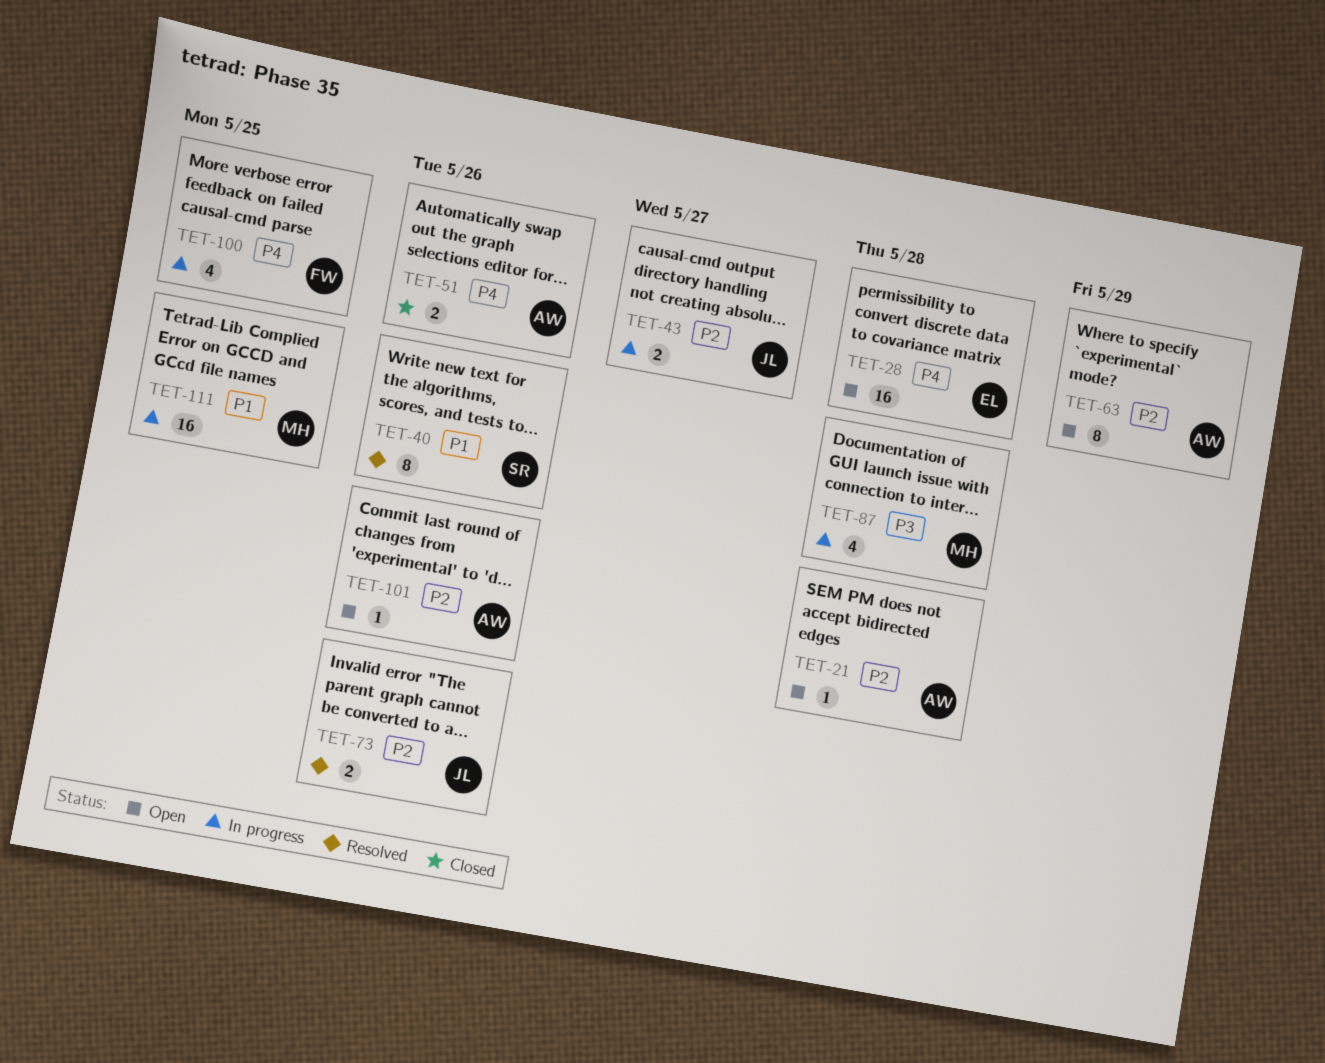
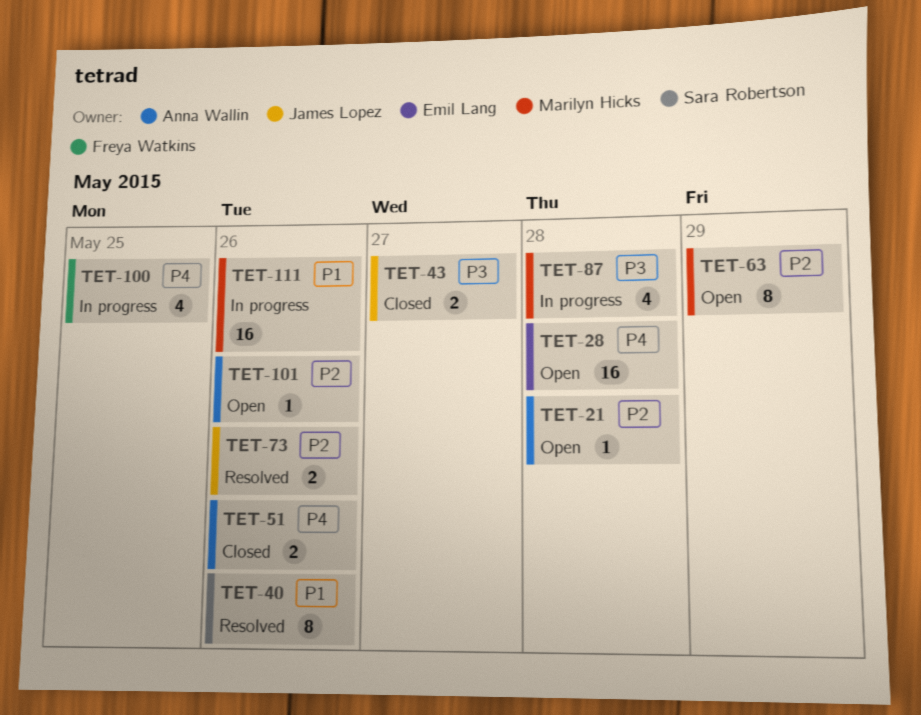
TET-43, status: In progress -> Closed
TET-43, priority: P2 -> P3
TET-63, owner: Anna Wallin -> Marilyn Hicks
TET-111, due: May 25 -> May 26

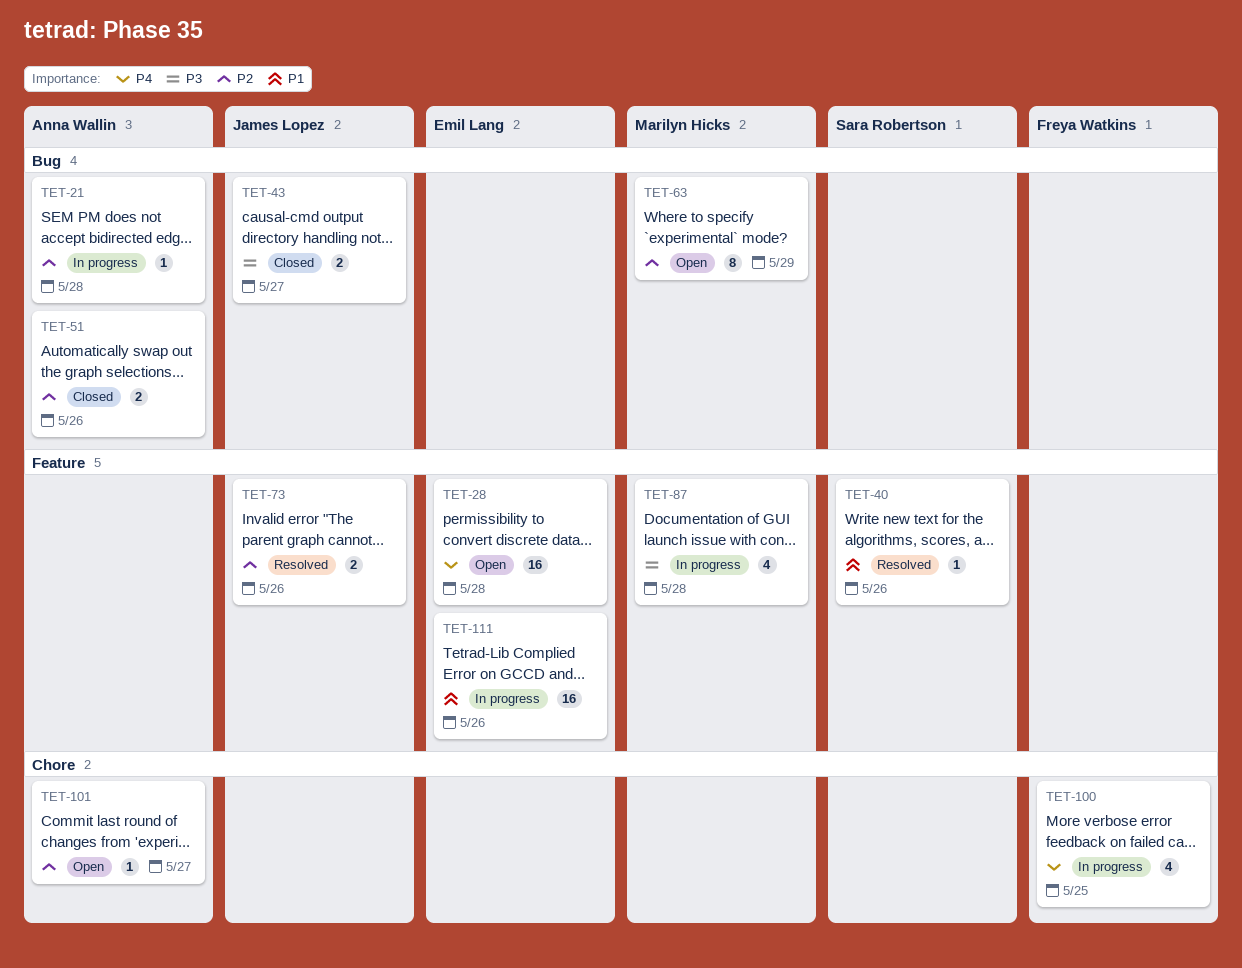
TET-21, status: Open -> In progress
TET-40, estimate: 8 -> 1
TET-51, priority: P4 -> P2
TET-101, due: May 26 -> May 27
TET-111, owner: Marilyn Hicks -> Emil Lang

